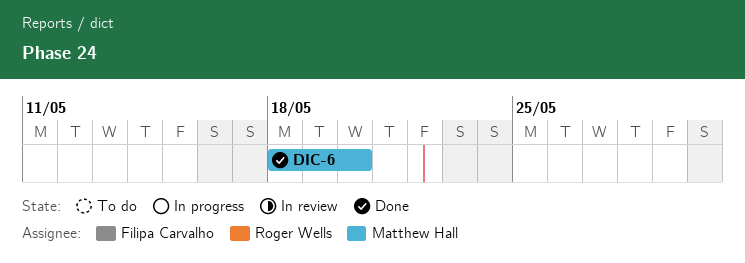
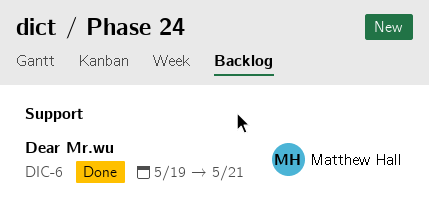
DIC-6, start: May 18 -> May 19
DIC-6, due: May 20 -> May 21

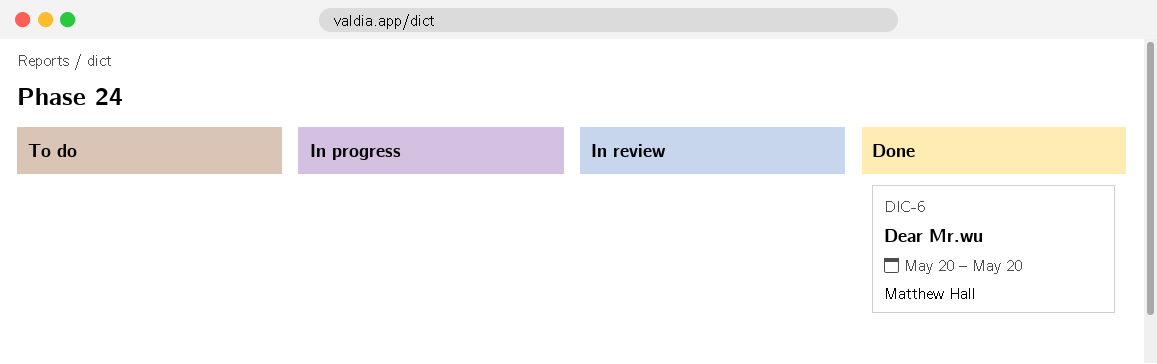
DIC-6, start: May 19 -> May 20
DIC-6, due: May 21 -> May 20

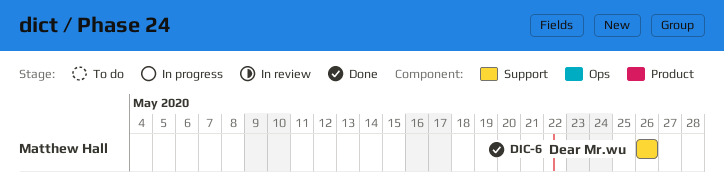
DIC-6, start: May 20 -> May 26
DIC-6, due: May 20 -> May 26

